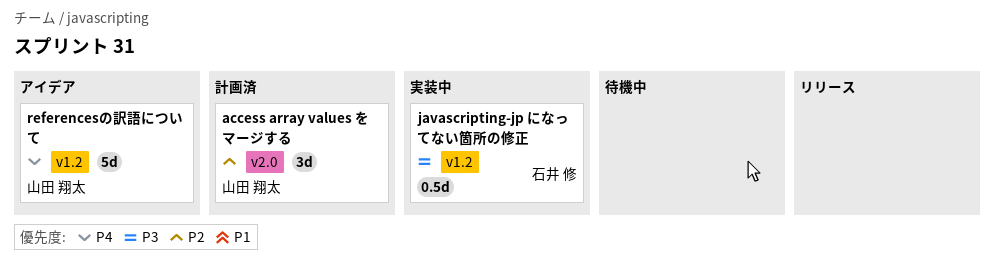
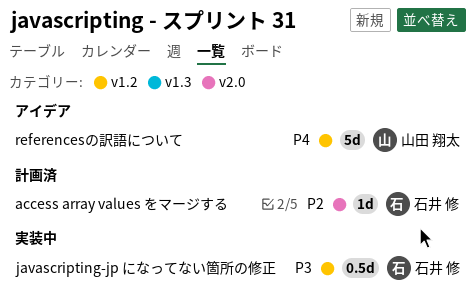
access array values をマージする, owner: 山田 翔太 -> 石井 修
access array values をマージする, estimate: 3d -> 1d

